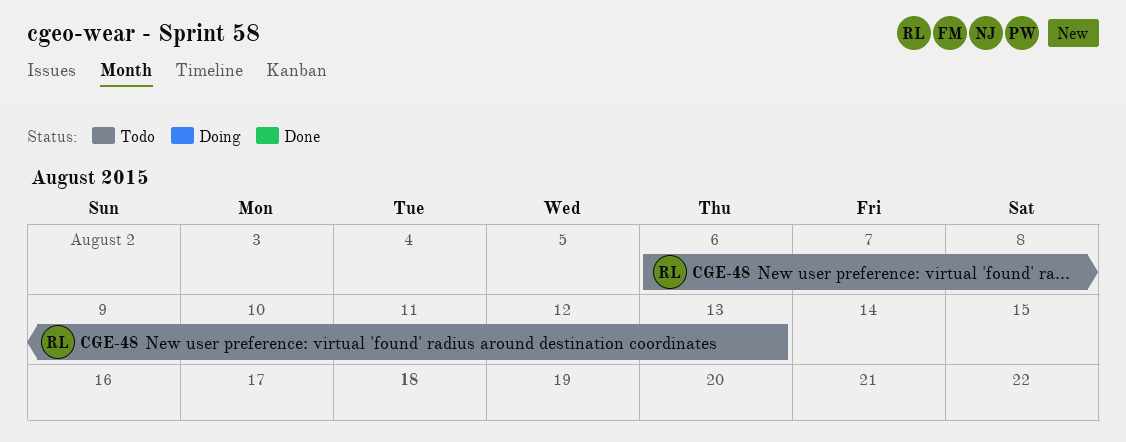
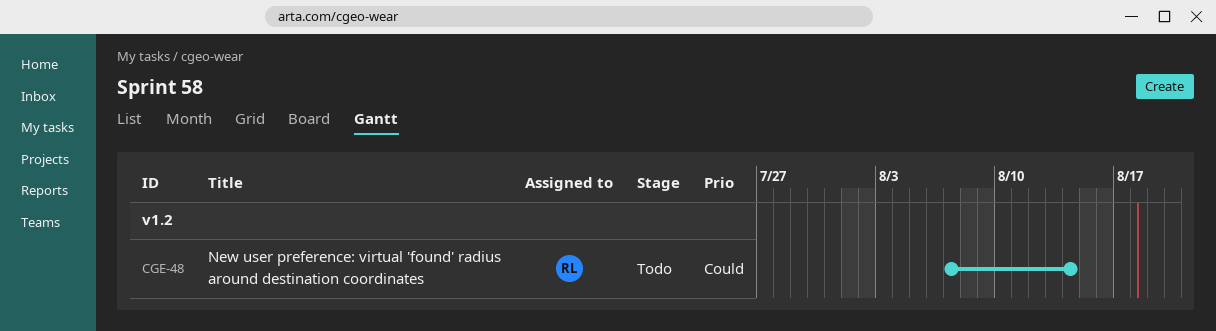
CGE-48, start: Aug 6 -> Aug 7
CGE-48, due: Aug 13 -> Aug 14

